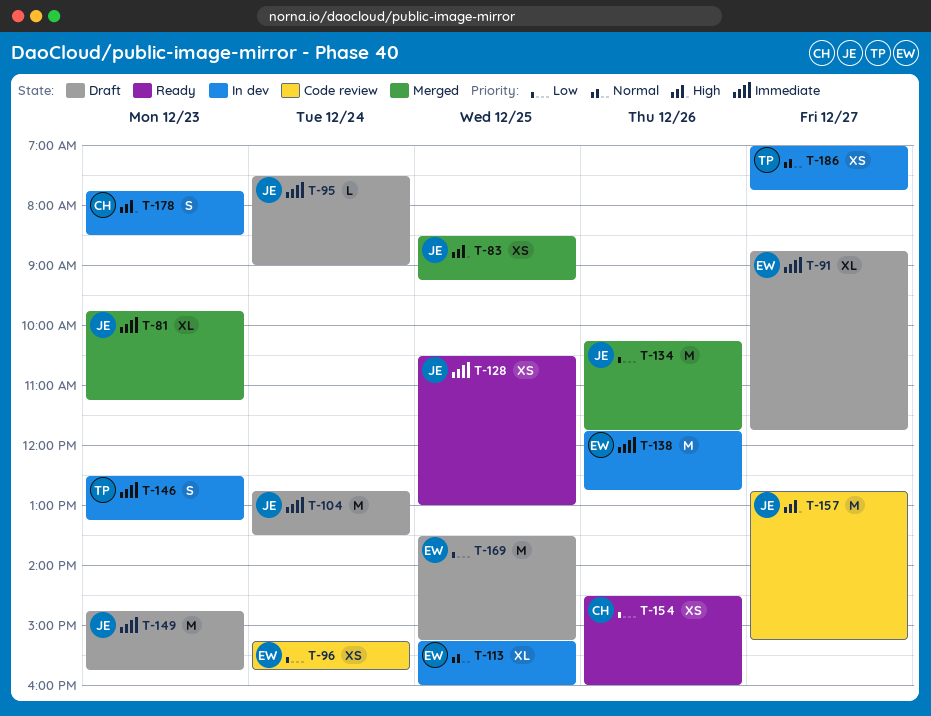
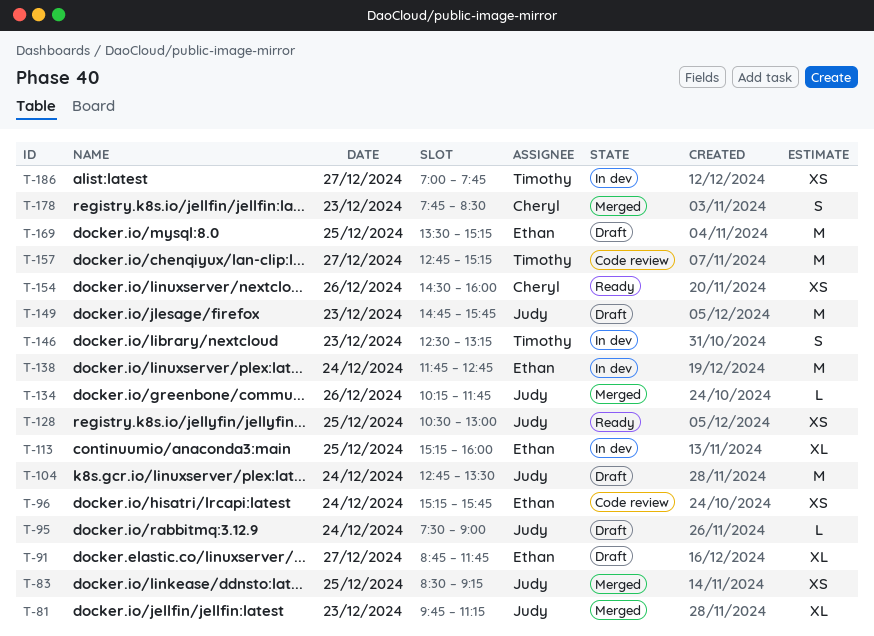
T-134, estimate: M -> L
T-138, day: Dec 26 -> Dec 24
T-157, owner: Judy -> Timothy
T-178, status: In dev -> Merged

